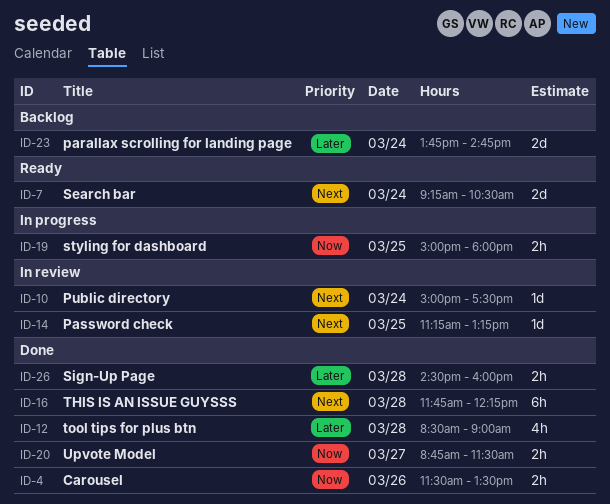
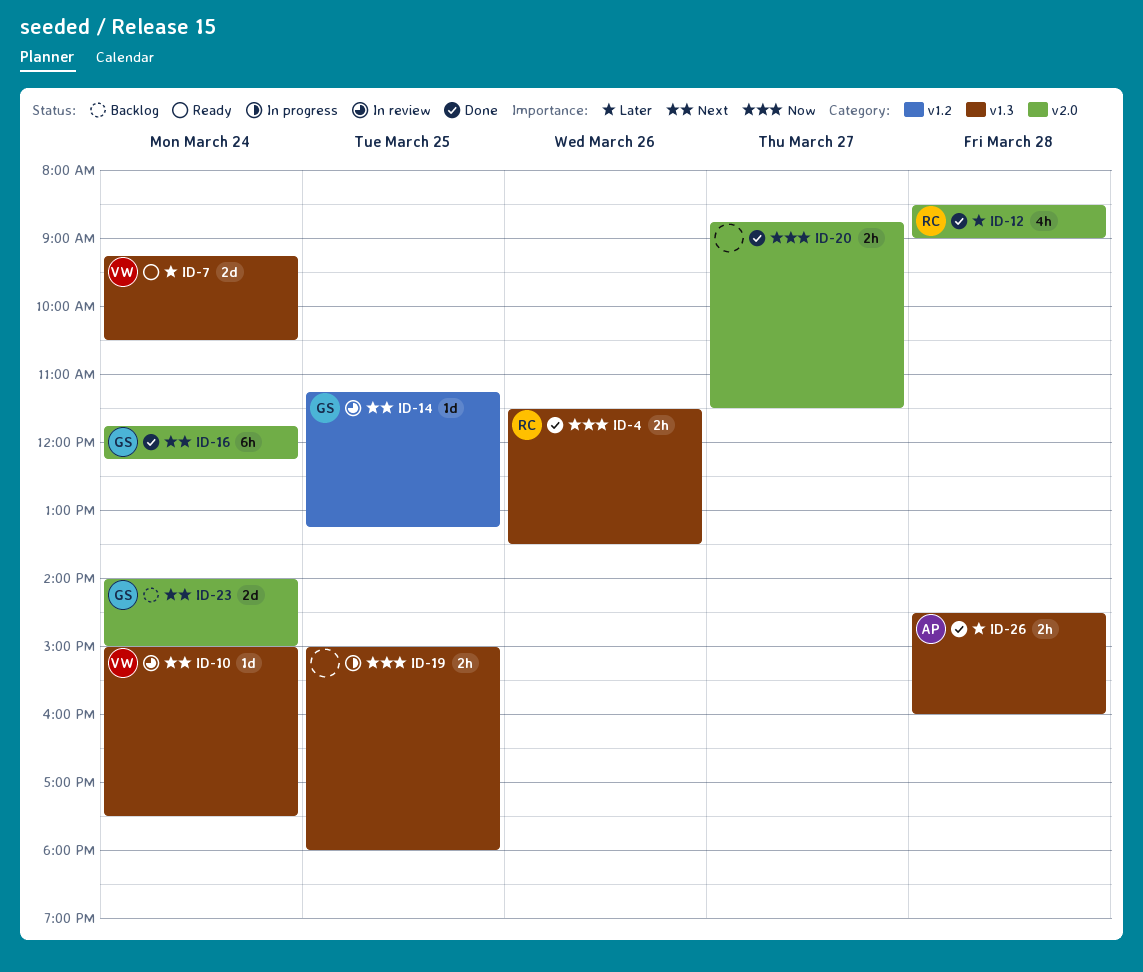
ID-7, priority: Next -> Later
ID-16, day: Mar 28 -> Mar 24
ID-23, priority: Later -> Next
ID-23, begins: 13:45 -> 14:00
ID-23, ends: 14:45 -> 15:00

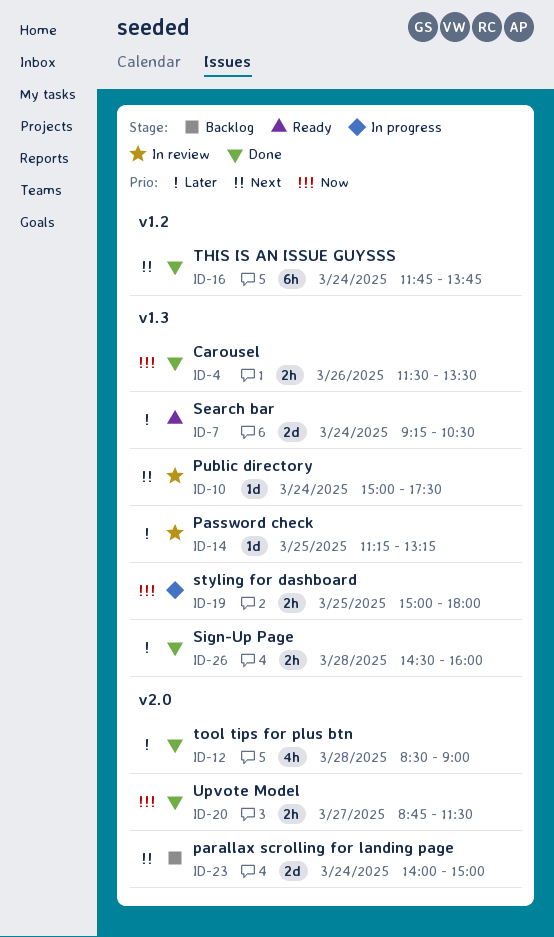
ID-14, priority: Next -> Later
ID-14, label: v1.2 -> v1.3
ID-16, label: v2.0 -> v1.2
ID-16, ends: 12:15 -> 13:45

